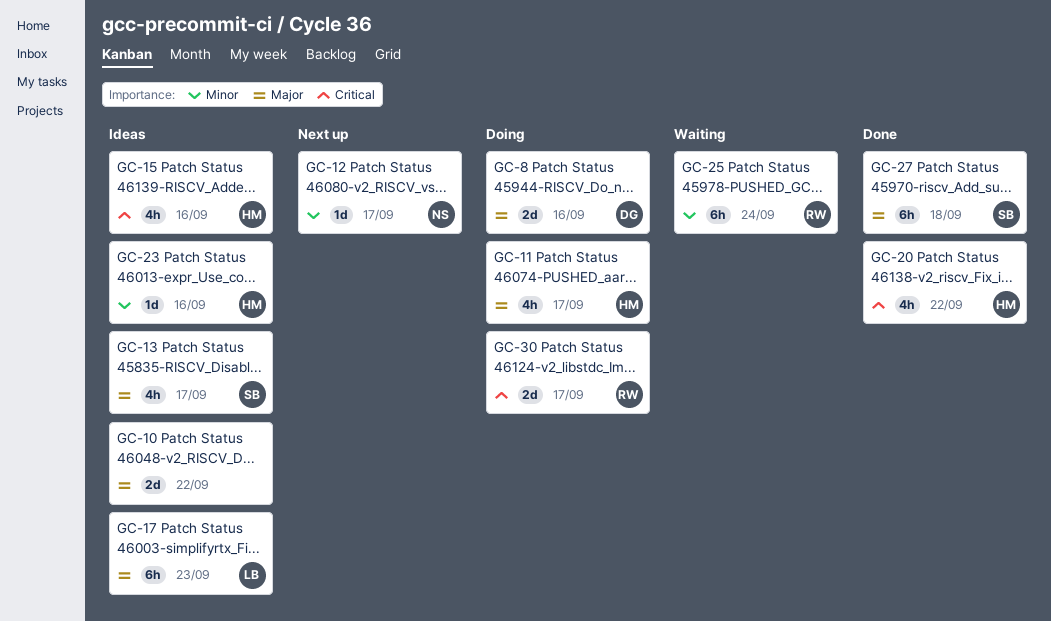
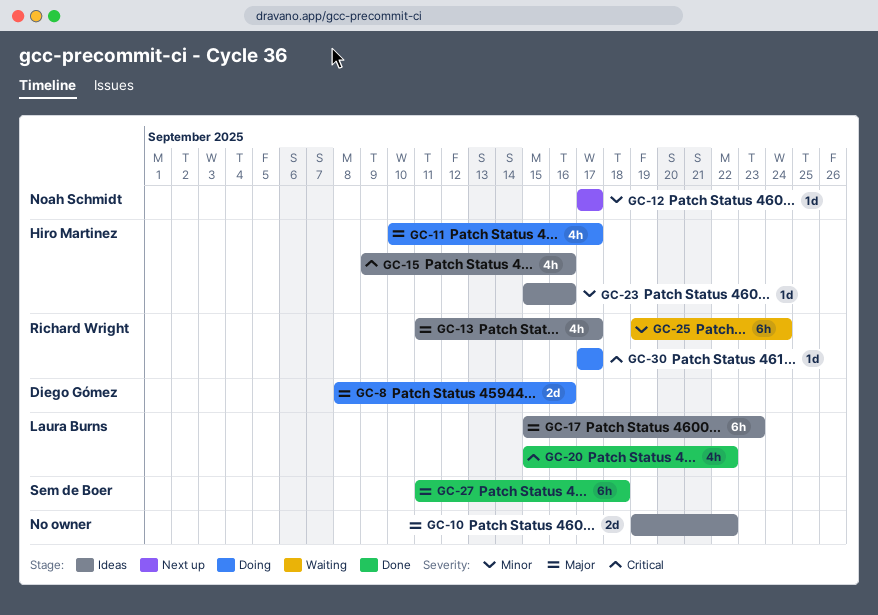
GC-13, owner: Sem de Boer -> Richard Wright
GC-20, owner: Hiro Martinez -> Laura Burns
GC-30, estimate: 2d -> 1d

